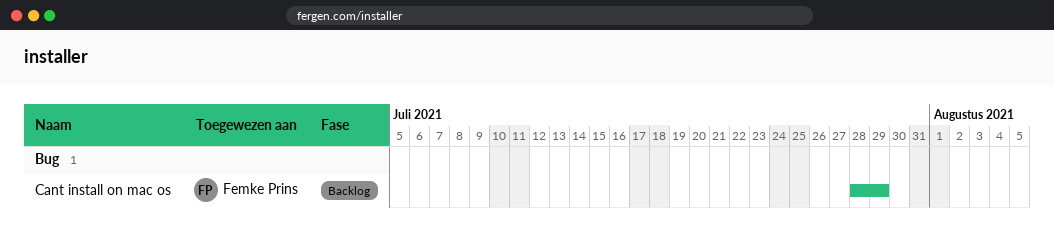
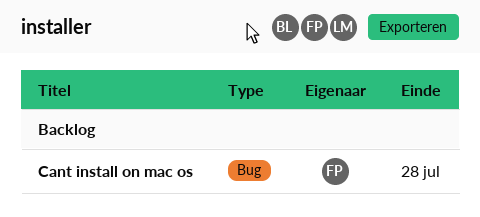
Cant install on mac os, due: Jul 29 -> Jul 28

